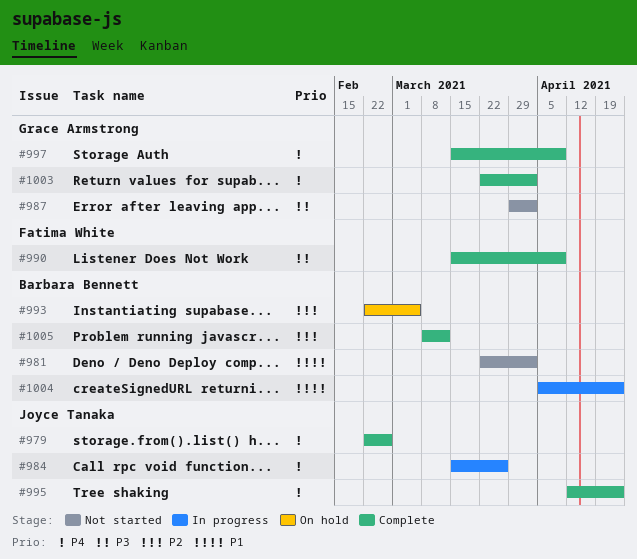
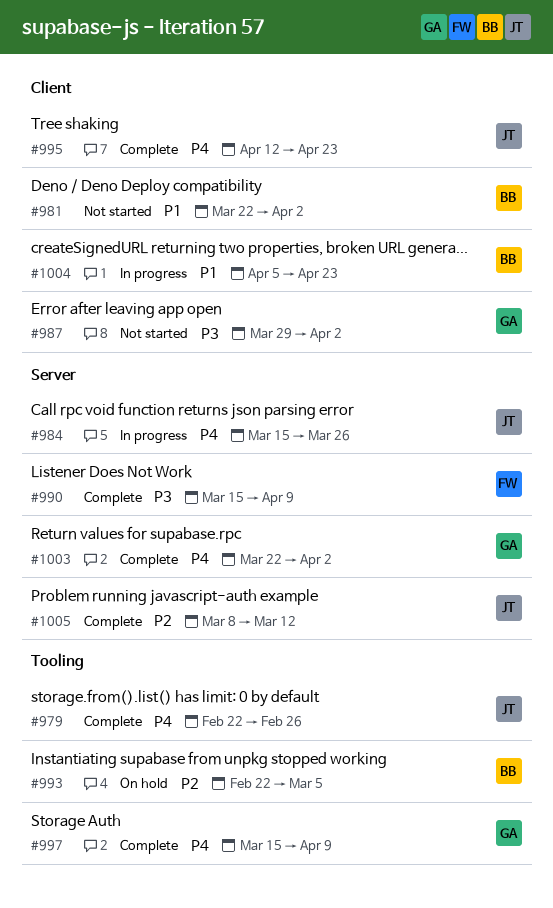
#1005, owner: Barbara Bennett -> Joyce Tanaka

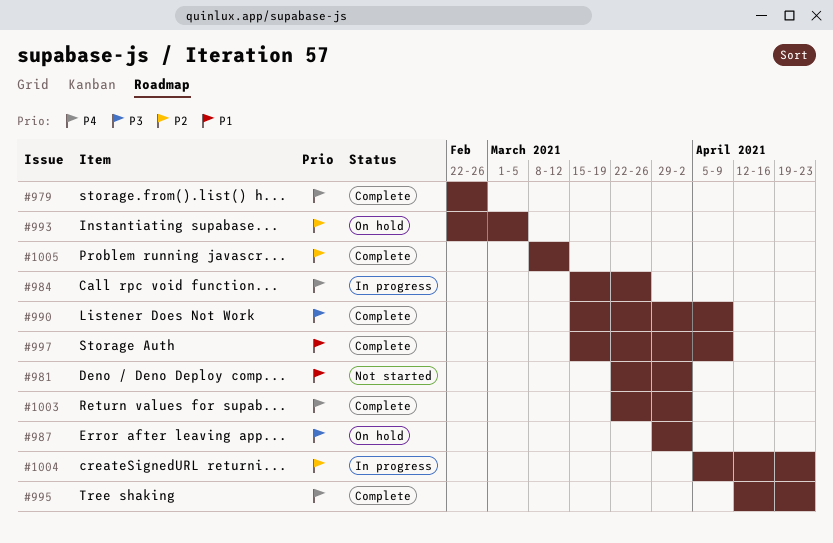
#987, status: Not started -> On hold
#997, priority: P4 -> P1
#1004, priority: P1 -> P2

